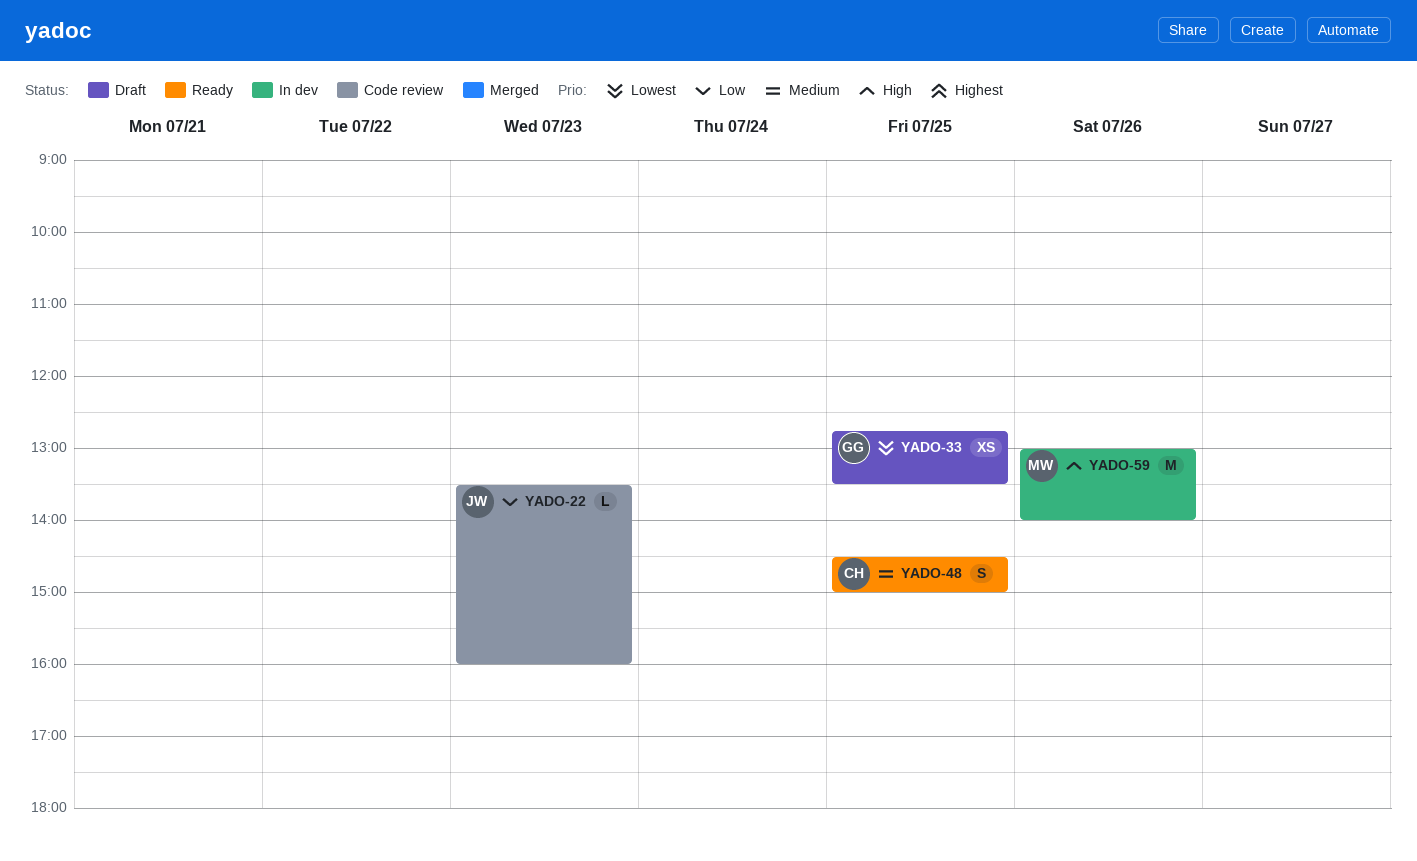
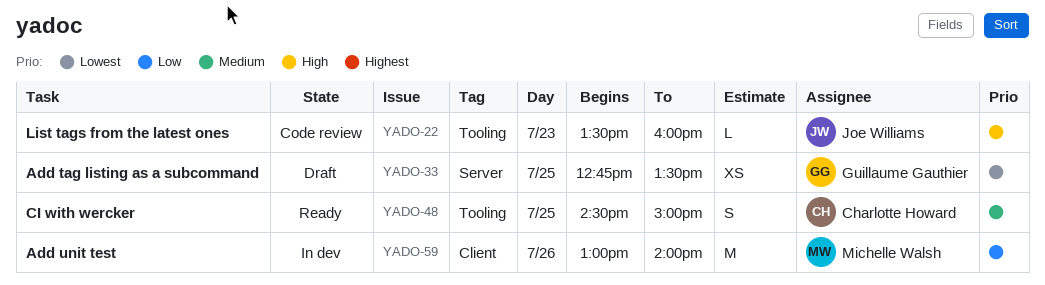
YADO-22, priority: Low -> High
YADO-59, priority: High -> Low

